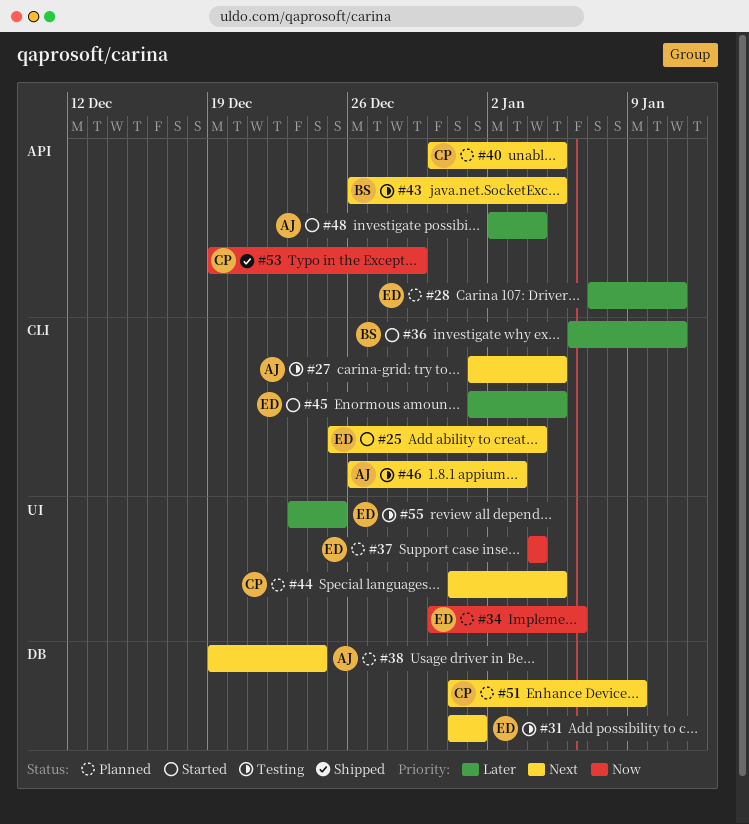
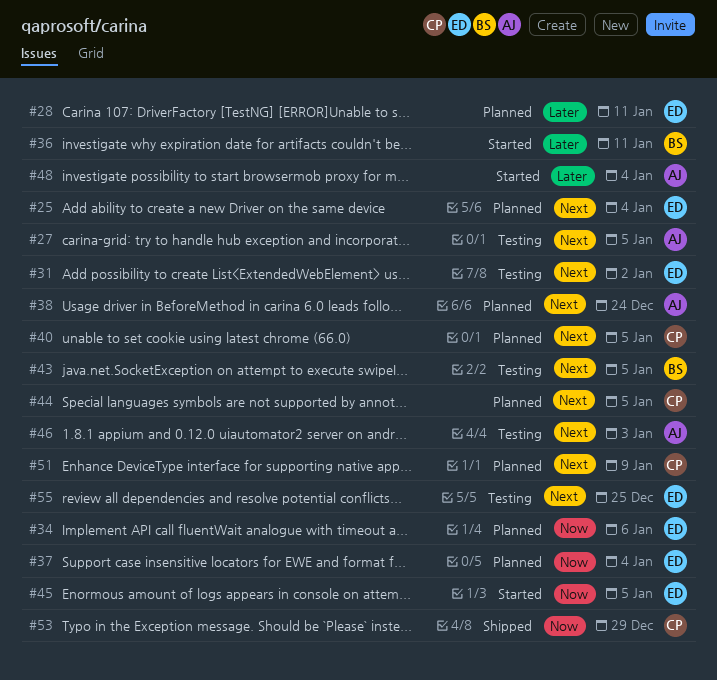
#25, status: Started -> Planned
#31, due: Jan 1 -> Jan 2
#45, priority: Later -> Now
#55, priority: Later -> Next

